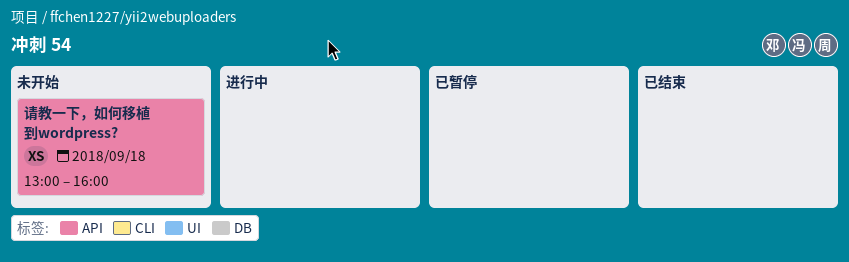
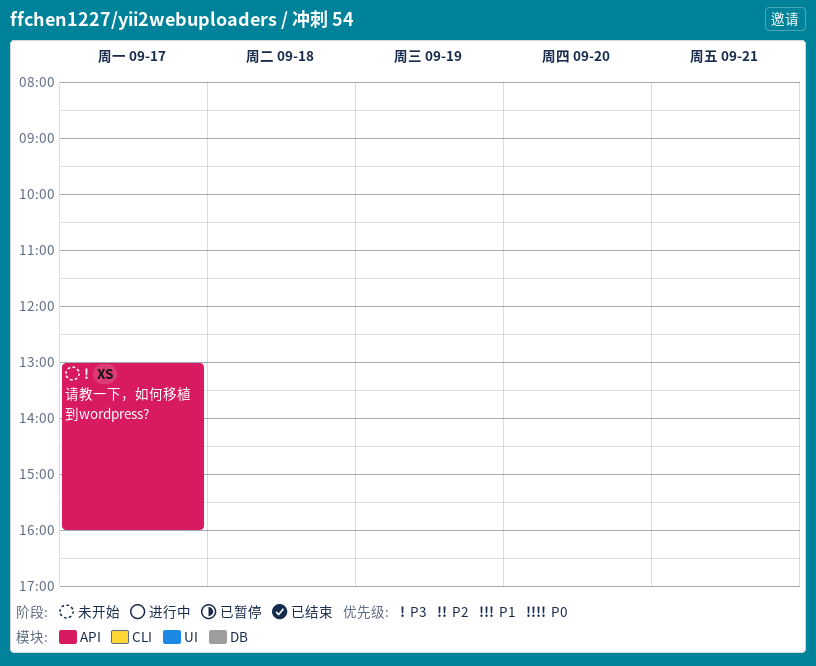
请教一下，如何移植到wordpress?, day: Sep 18 -> Sep 17

